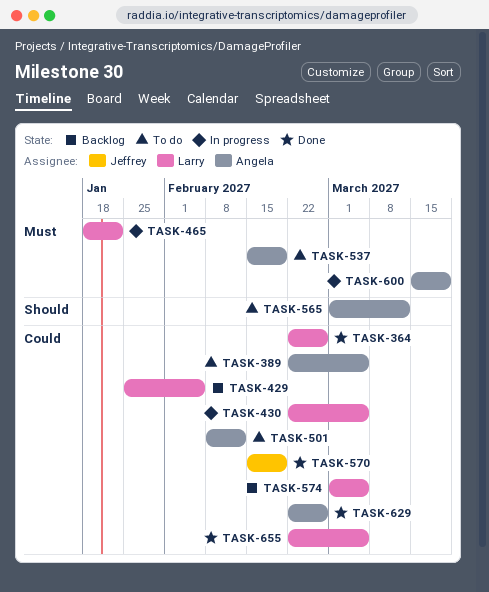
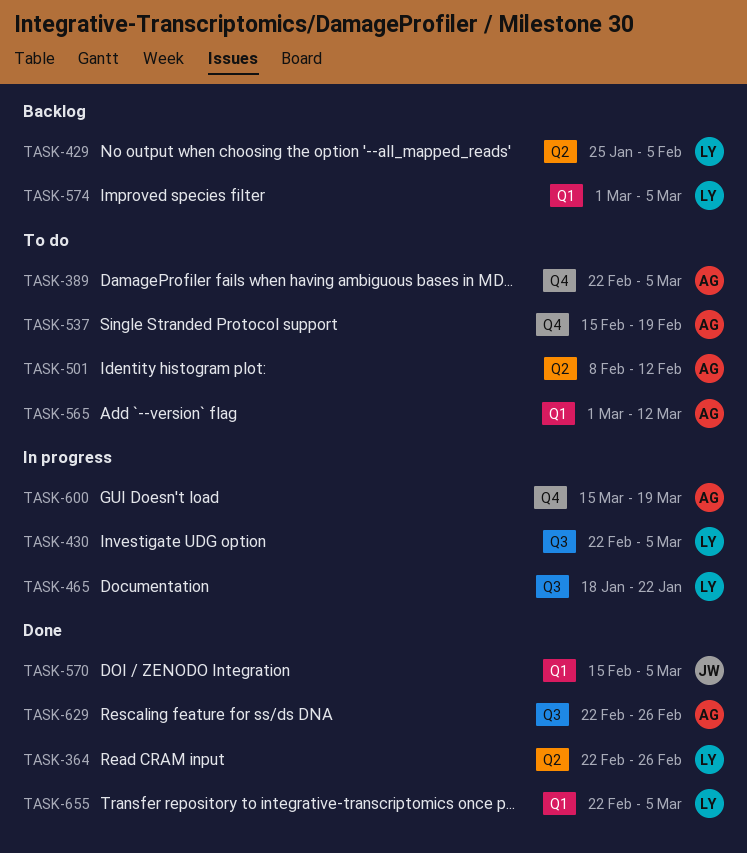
TASK-570, due: Feb 19 -> Mar 5

